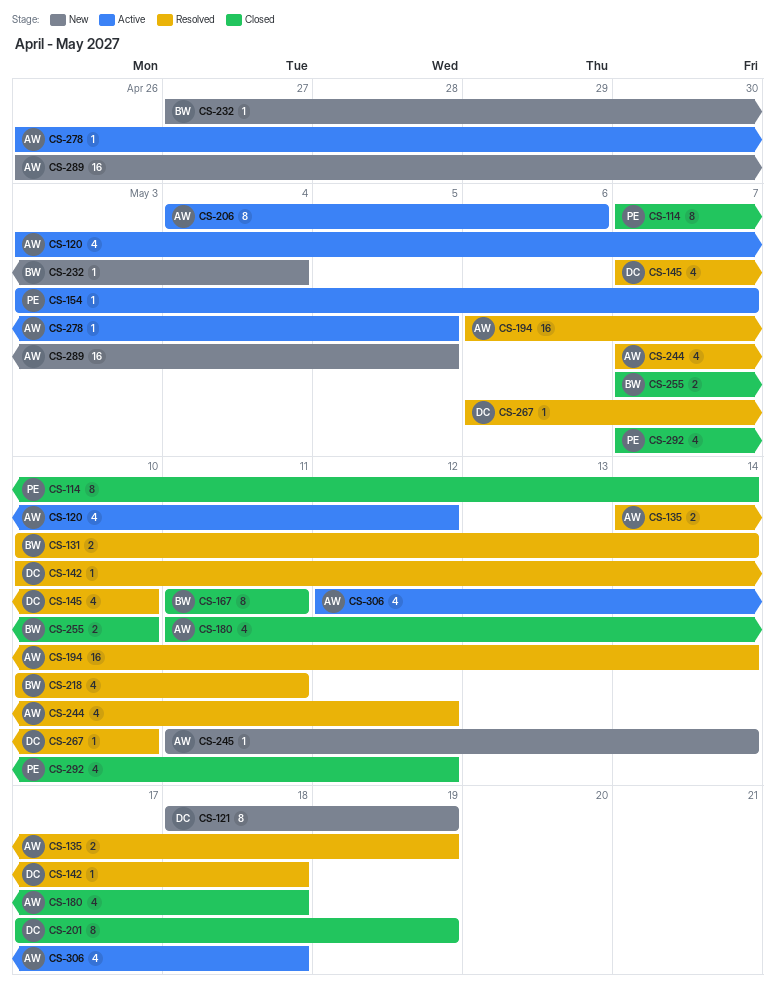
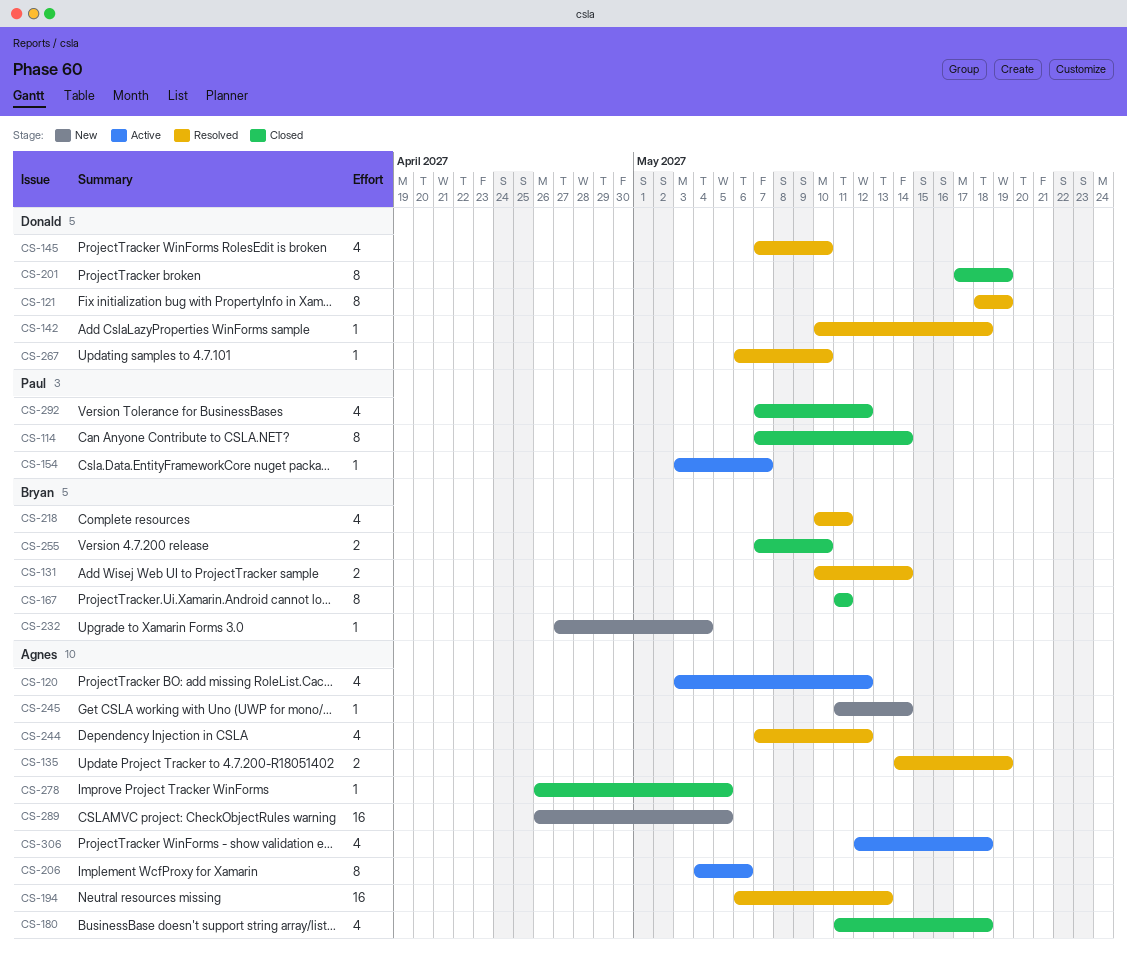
CS-121, status: New -> Resolved
CS-194, due: May 14 -> May 13
CS-278, status: Active -> Closed

